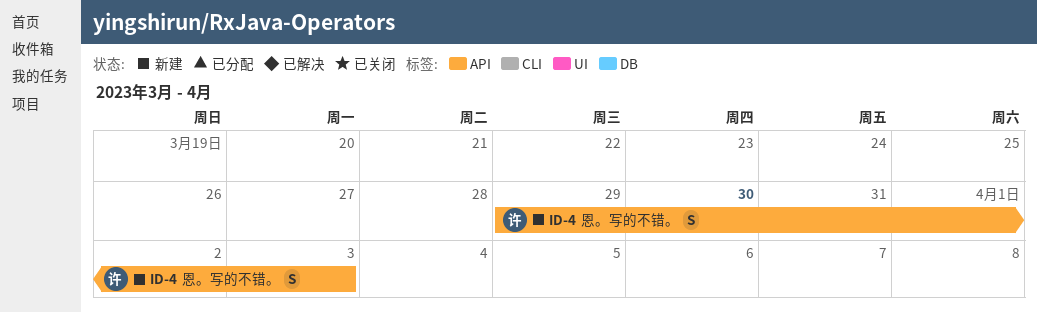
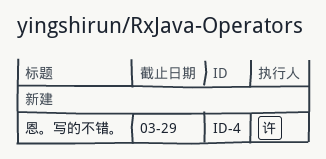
ID-4, due: Apr 3 -> Mar 29

